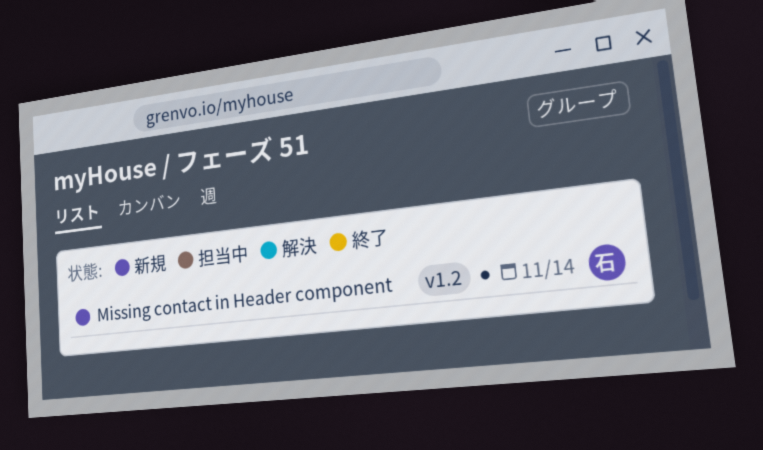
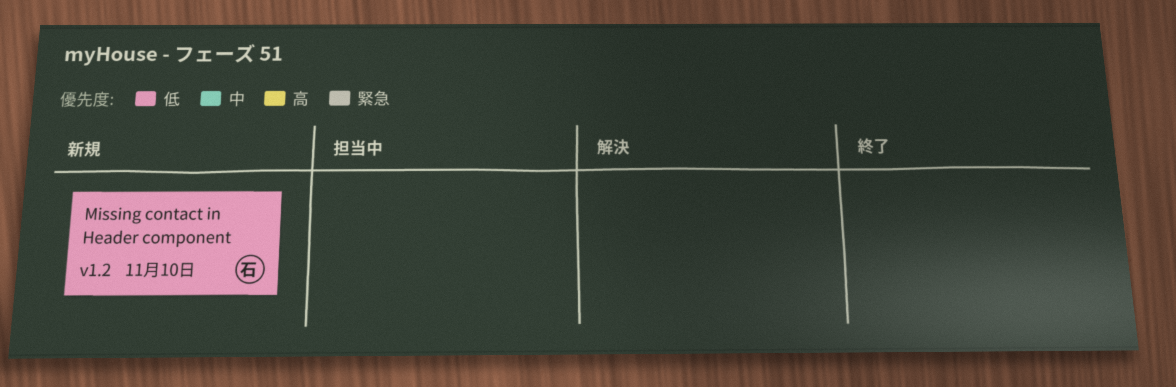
Missing contact in Header component, due: Nov 14 -> Nov 10

